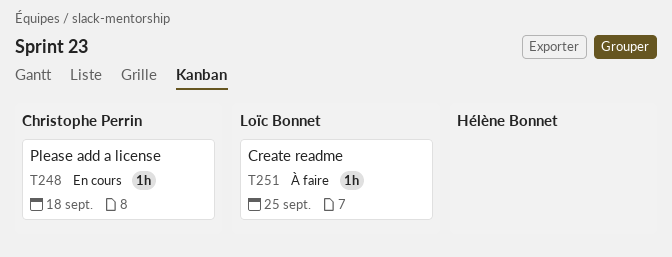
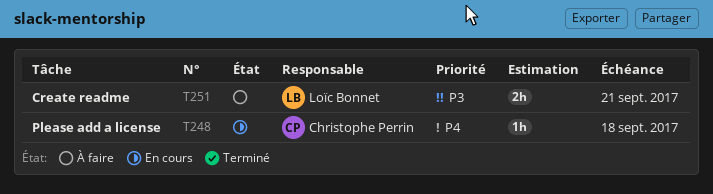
T251, estimate: 1h -> 2h
T251, due: Sep 25 -> Sep 21

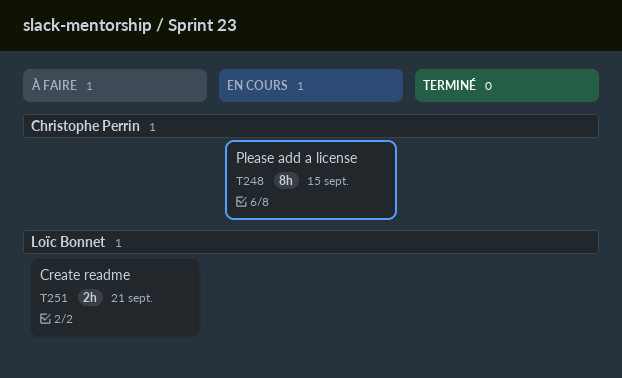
T248, estimate: 1h -> 8h
T248, due: Sep 18 -> Sep 15

